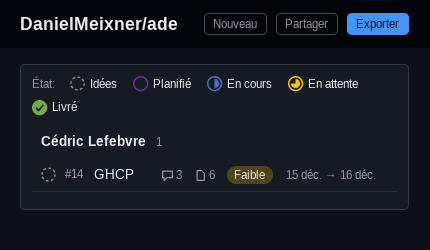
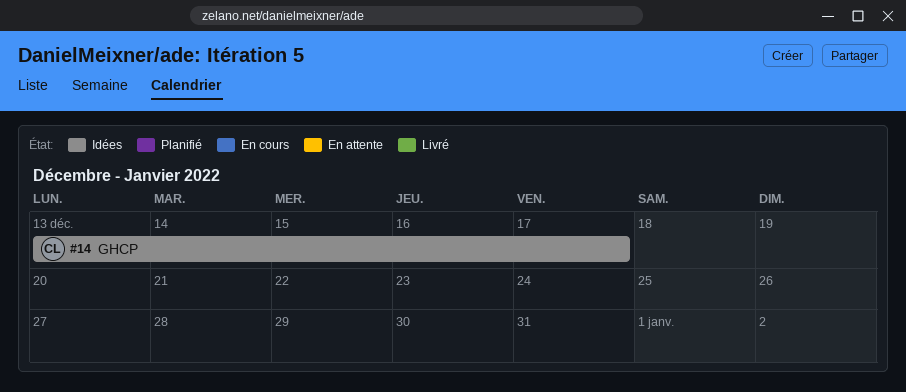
#14, start: Dec 15 -> Dec 13
#14, due: Dec 16 -> Dec 17

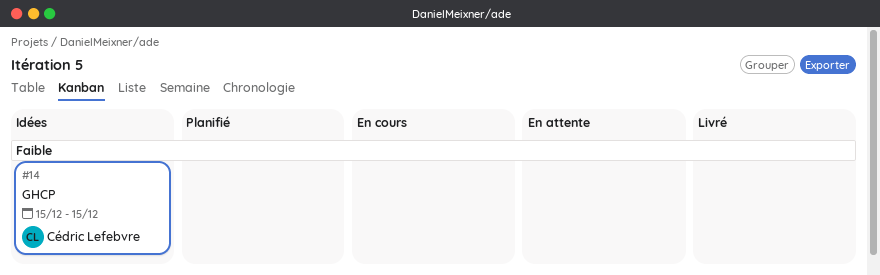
#14, start: Dec 13 -> Dec 15
#14, due: Dec 17 -> Dec 15

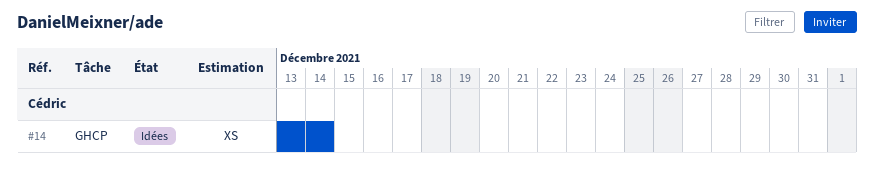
#14, start: Dec 15 -> Dec 13
#14, due: Dec 15 -> Dec 14

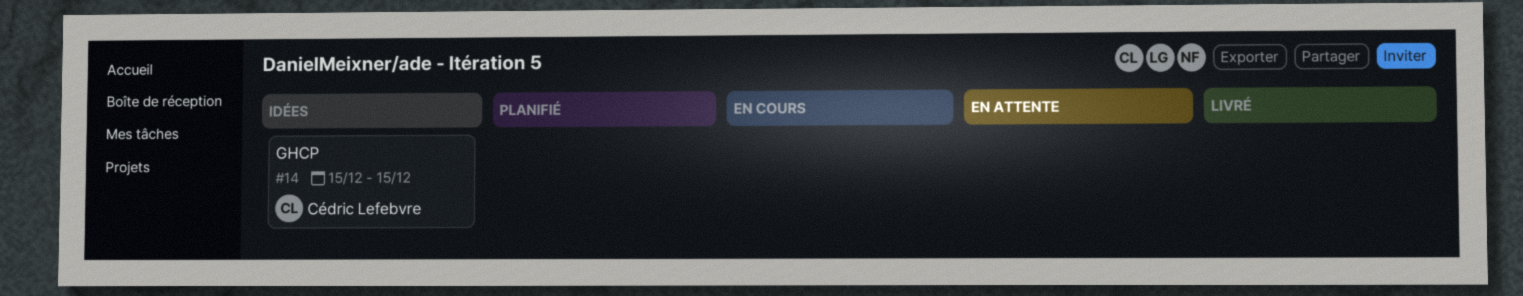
#14, start: Dec 13 -> Dec 15
#14, due: Dec 14 -> Dec 15

